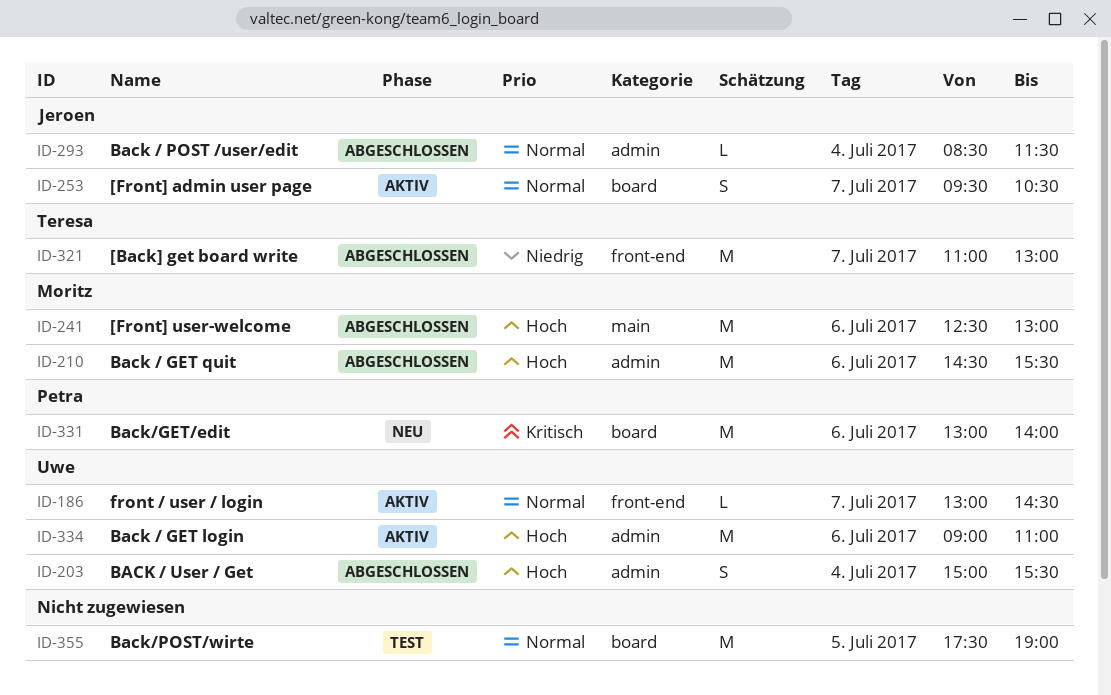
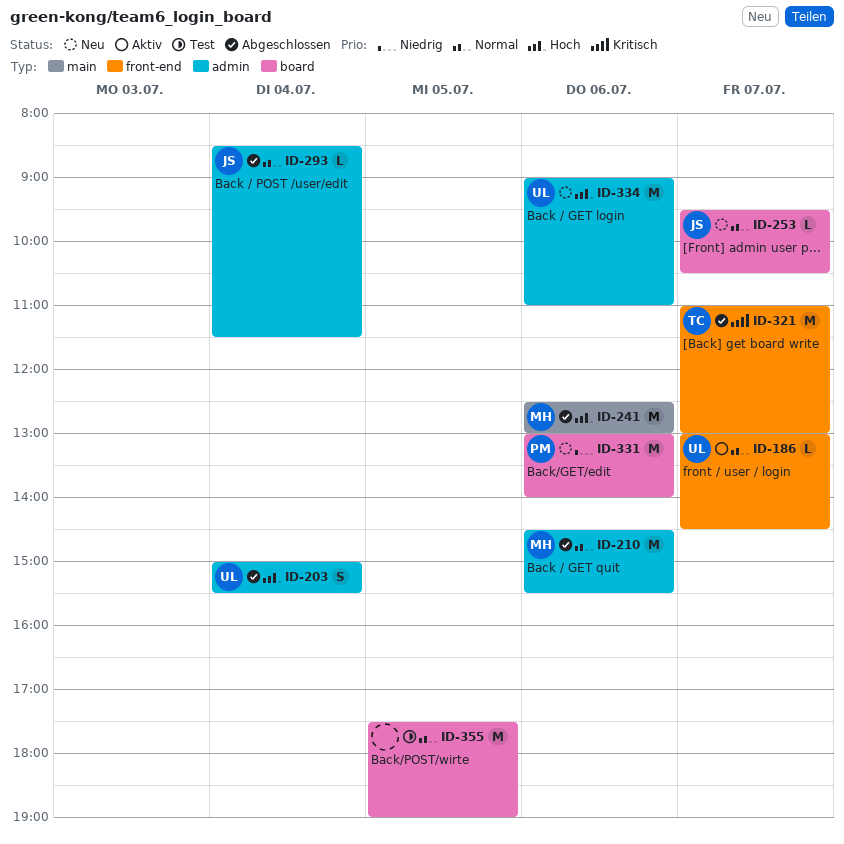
ID-210, priority: Hoch -> Normal
ID-253, status: Aktiv -> Neu
ID-253, estimate: S -> L
ID-321, priority: Niedrig -> Kritisch
ID-331, priority: Kritisch -> Niedrig
ID-334, status: Aktiv -> Neu

